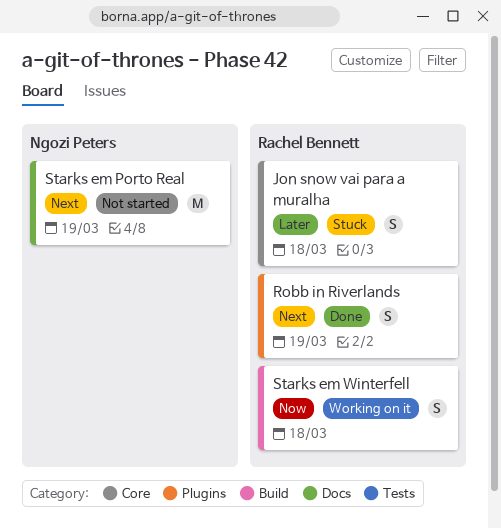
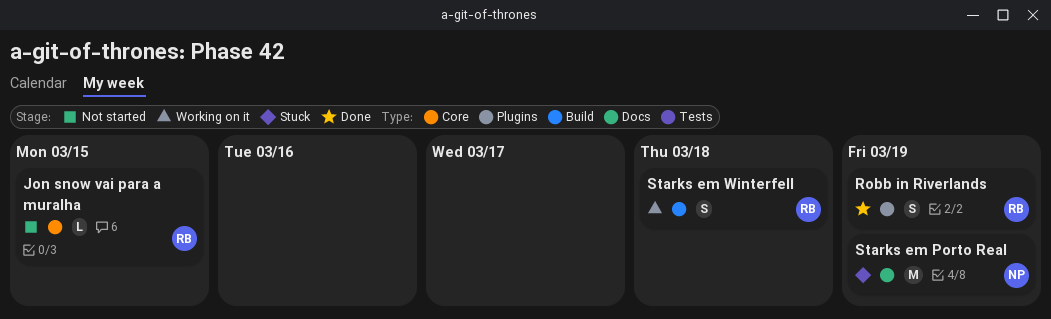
Jon snow vai para a muralha, status: Stuck -> Not started
Jon snow vai para a muralha, estimate: S -> L
Jon snow vai para a muralha, due: Mar 18 -> Mar 15
Starks em Porto Real, status: Not started -> Stuck

